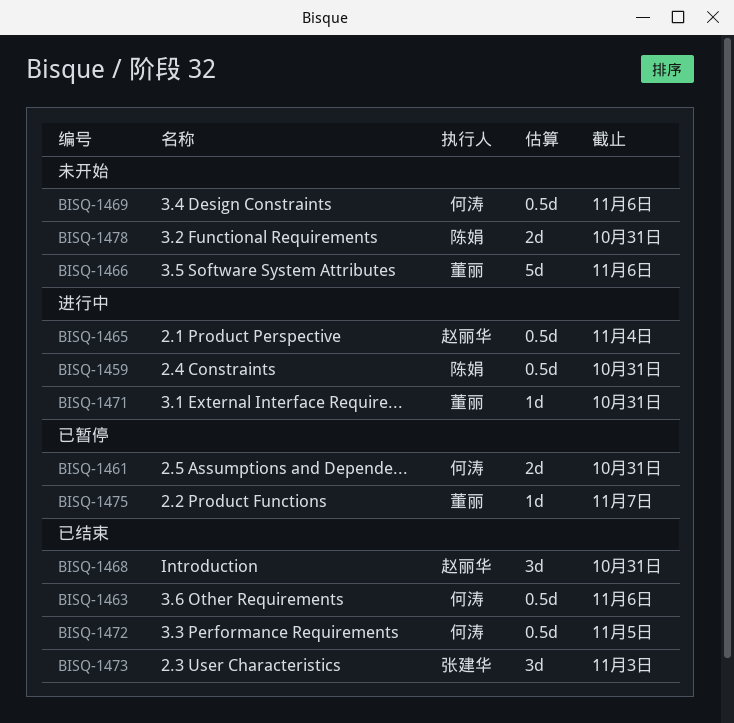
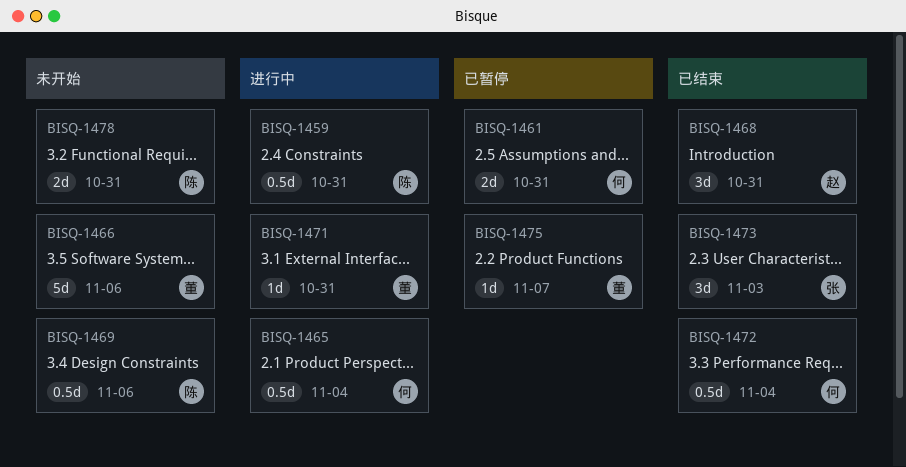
BISQ-1463: present -> none
BISQ-1465, owner: 赵丽华 -> 何涛
BISQ-1469, owner: 何涛 -> 陈娟
BISQ-1472, due: Nov 5 -> Nov 4

